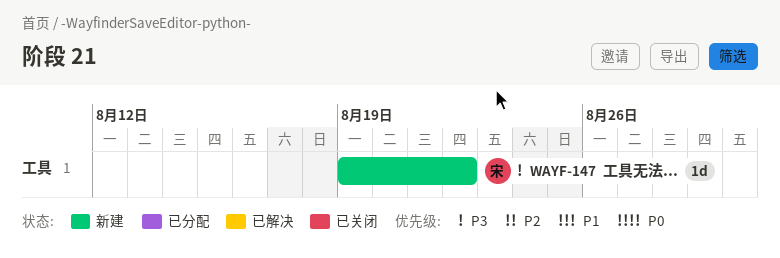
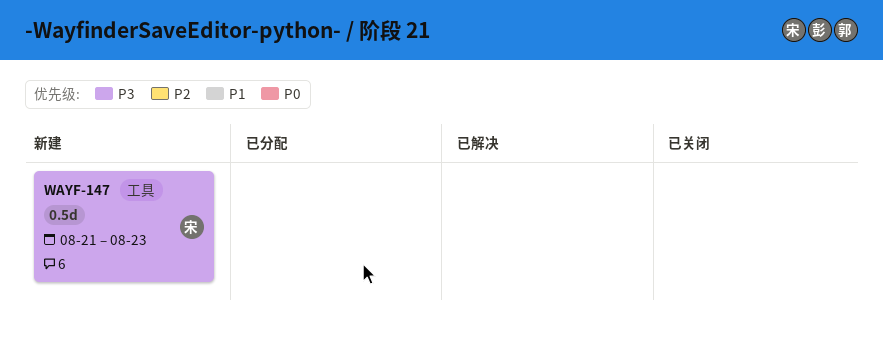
WAYF-147, estimate: 1d -> 0.5d
WAYF-147, start: Aug 19 -> Aug 21
WAYF-147, due: Aug 22 -> Aug 23

